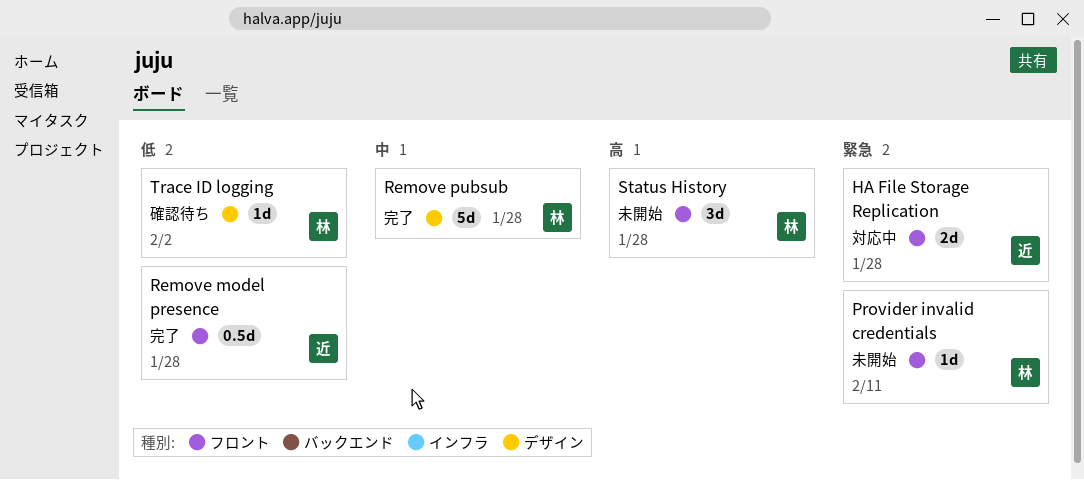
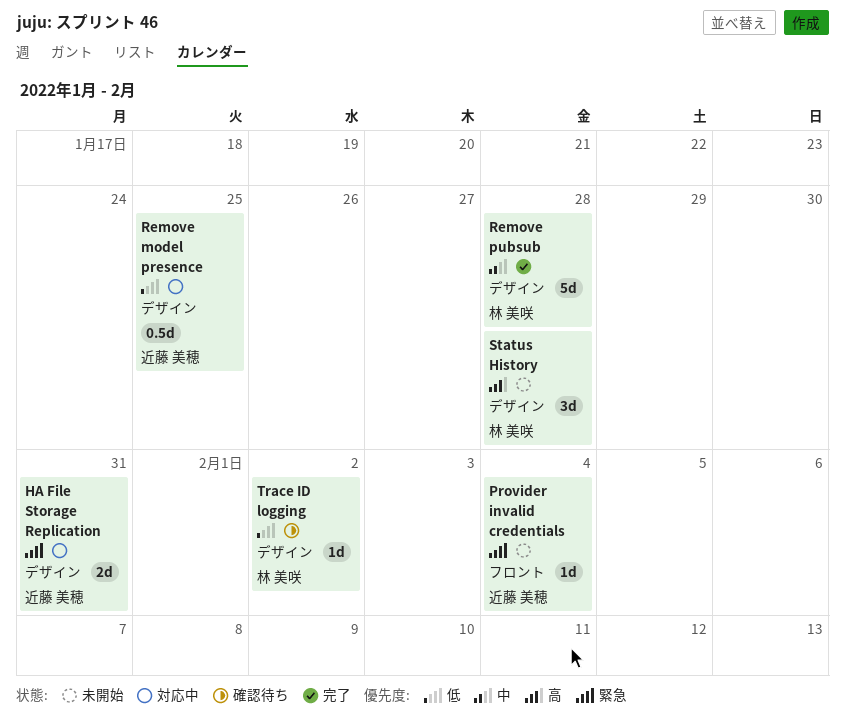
HA File Storage Replication, label: フロント -> デザイン
HA File Storage Replication, due: Jan 28 -> Jan 31
Provider invalid credentials, owner: 林 美咲 -> 近藤 美穂
Provider invalid credentials, due: Feb 11 -> Feb 4
Remove model presence, status: 完了 -> 対応中
Remove model presence, label: フロント -> デザイン
Remove model presence, due: Jan 28 -> Jan 25
Status History, label: フロント -> デザイン

